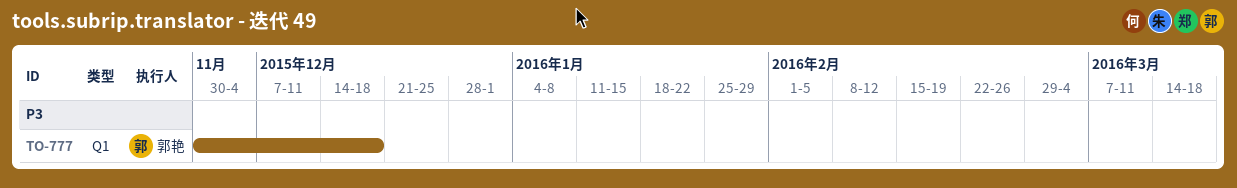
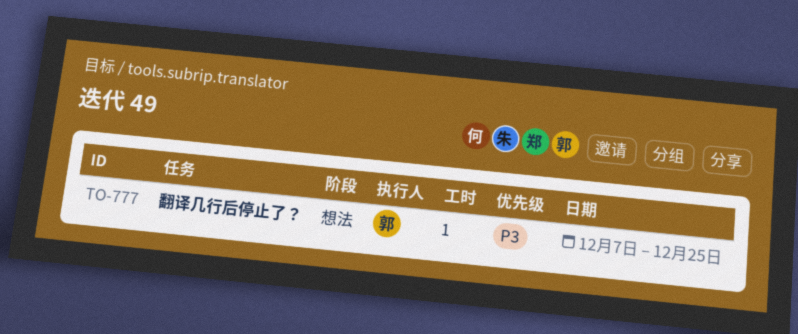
TO-777, start: Nov 30 -> Dec 7
TO-777, due: Dec 18 -> Dec 25

